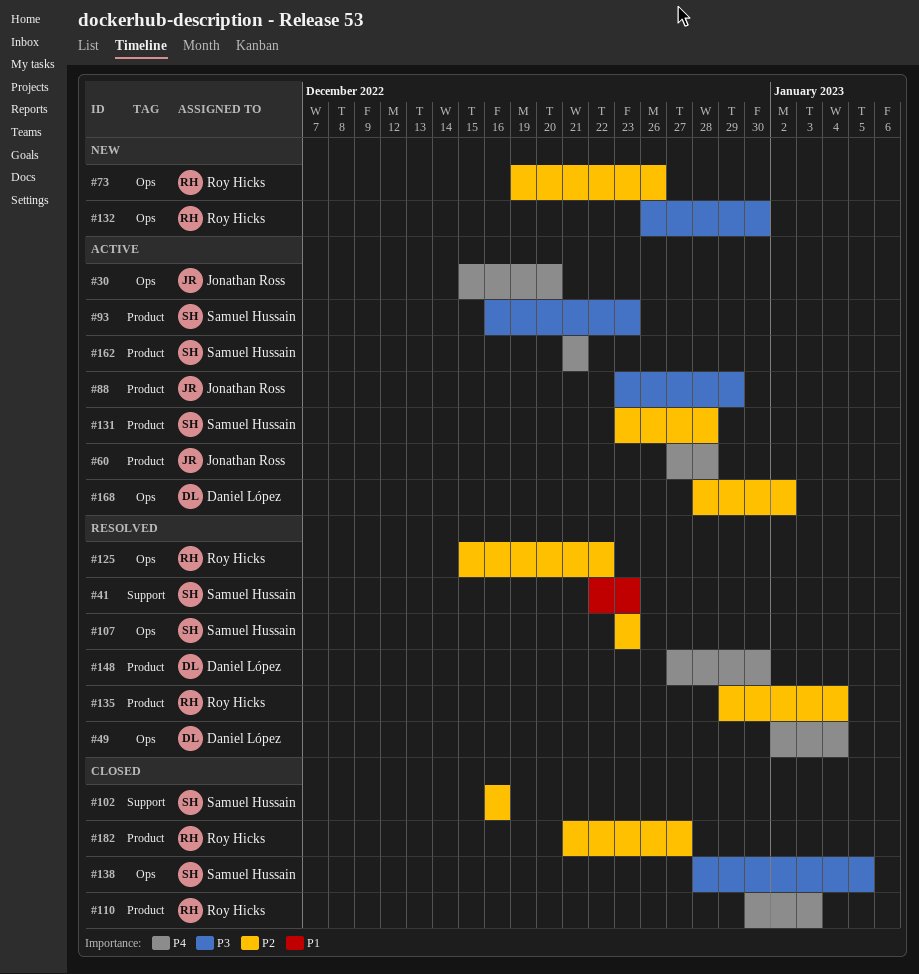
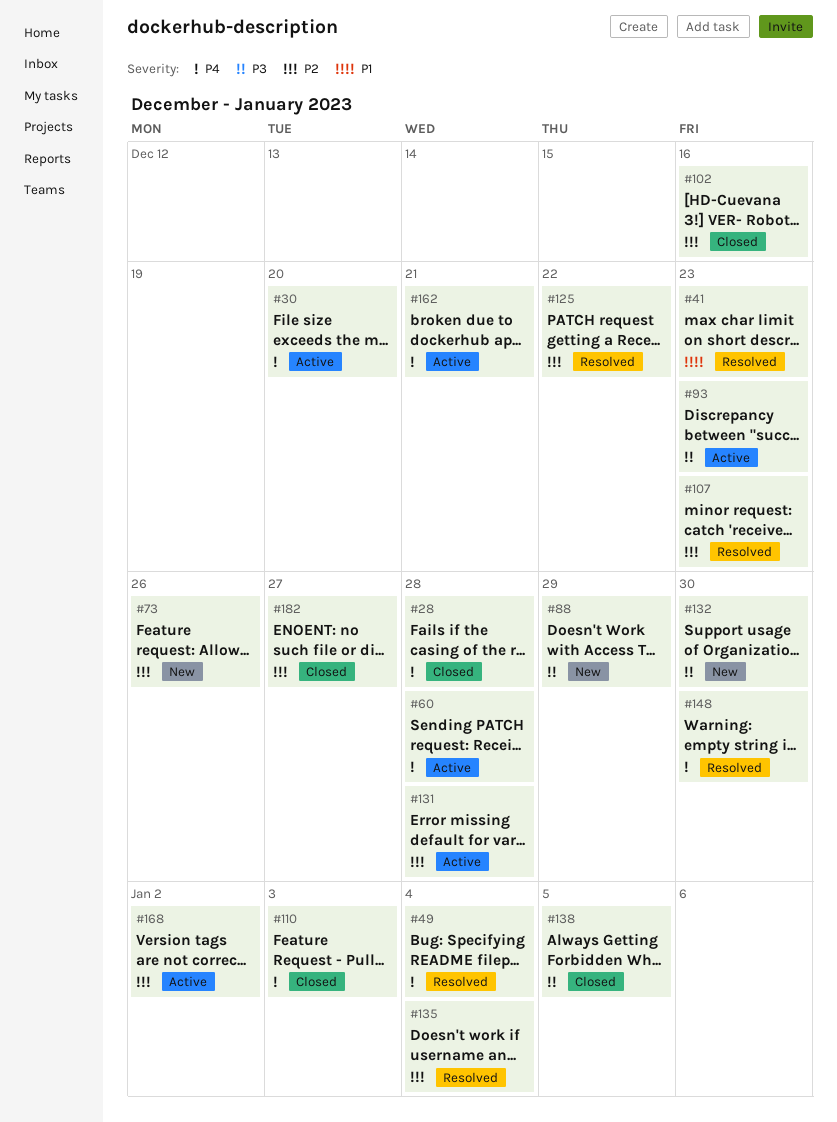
#28: none -> present
#88, status: Active -> New

